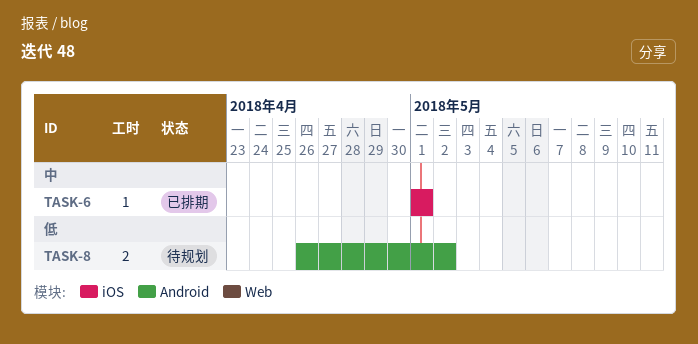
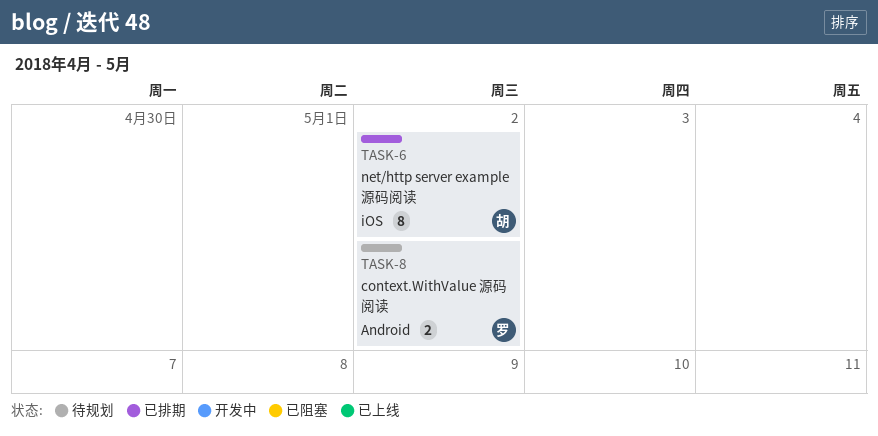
TASK-6, estimate: 1 -> 8
TASK-6, due: May 1 -> May 2

